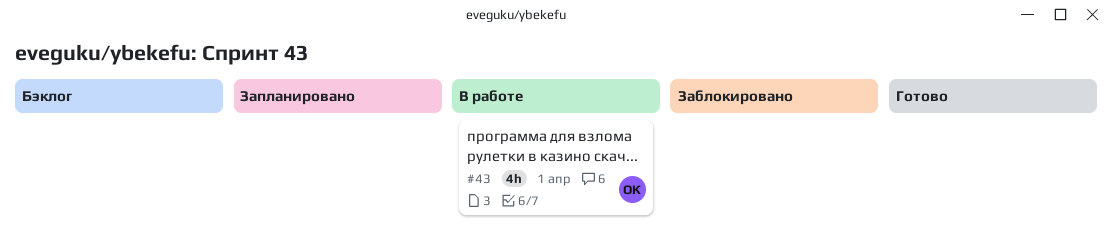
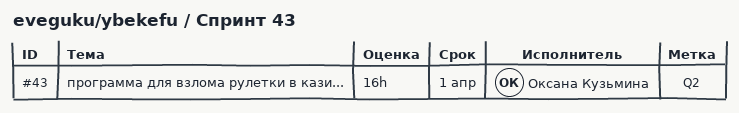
#43, estimate: 4h -> 16h

